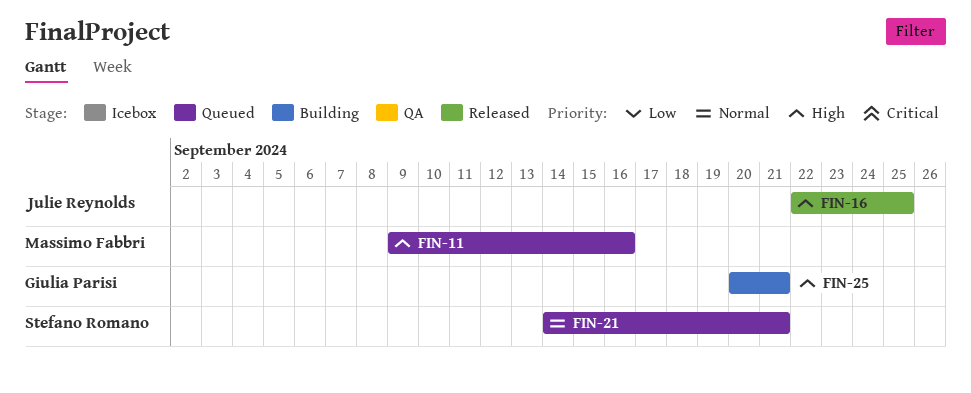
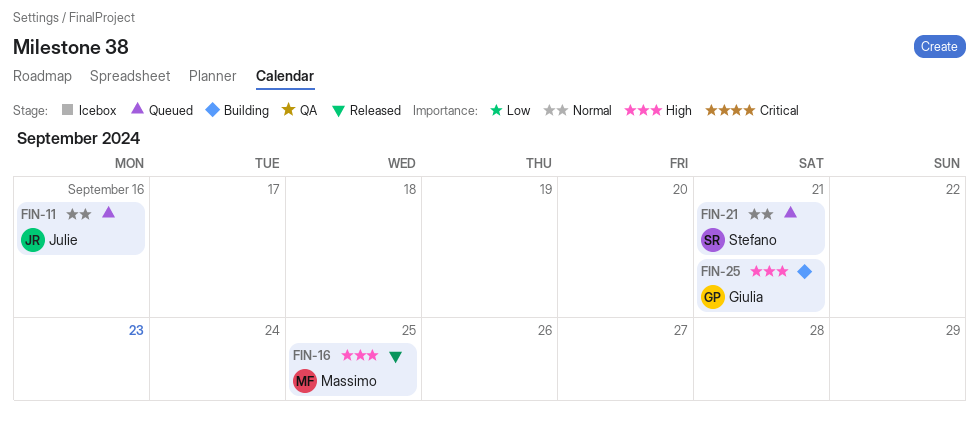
FIN-11, owner: Massimo Fabbri -> Julie Reynolds
FIN-11, priority: High -> Normal
FIN-16, owner: Julie Reynolds -> Massimo Fabbri

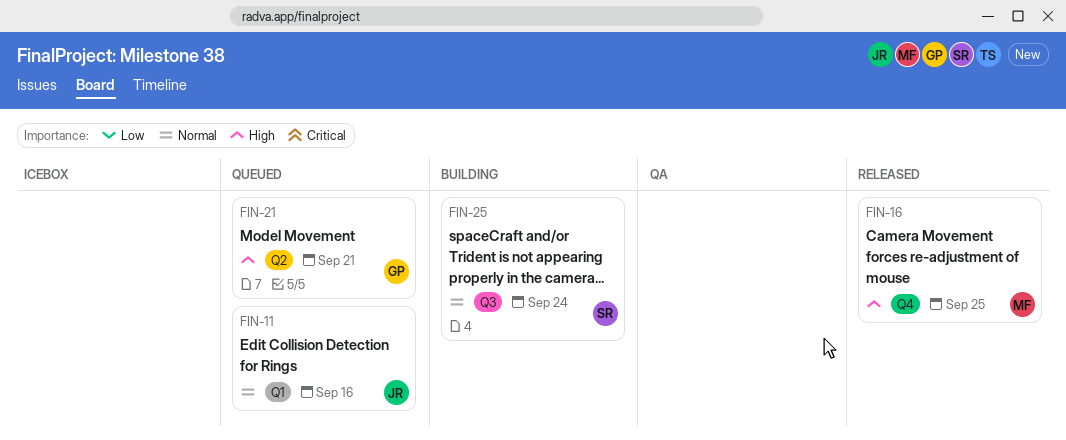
FIN-21, owner: Stefano -> Giulia
FIN-21, priority: Normal -> High
FIN-25, owner: Giulia -> Stefano
FIN-25, priority: High -> Normal
FIN-25, due: Sep 21 -> Sep 24

